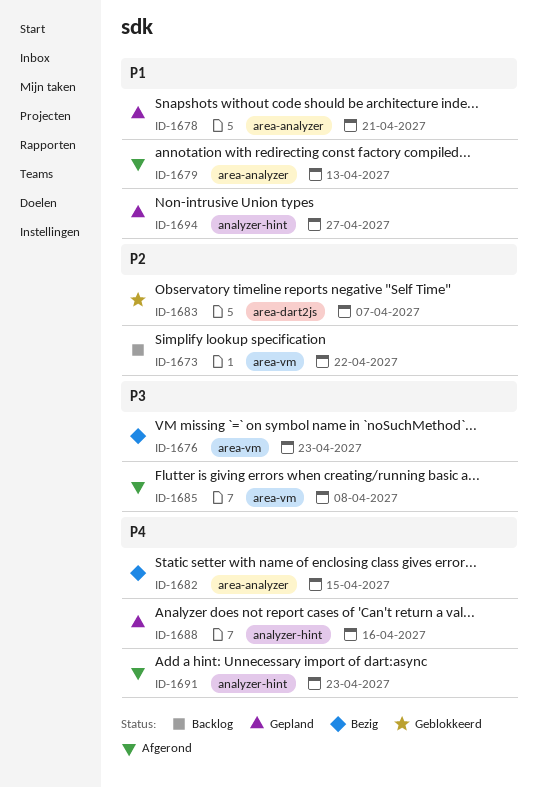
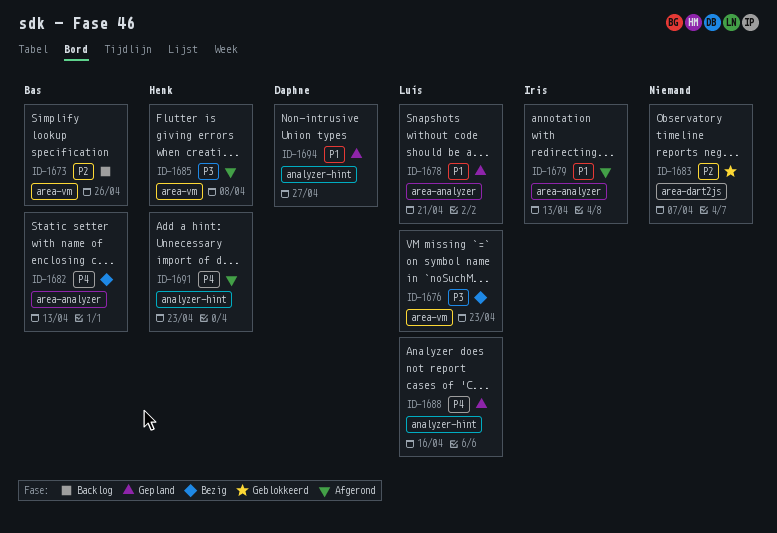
ID-1673, due: Apr 22 -> Apr 26
ID-1682, due: Apr 15 -> Apr 13

